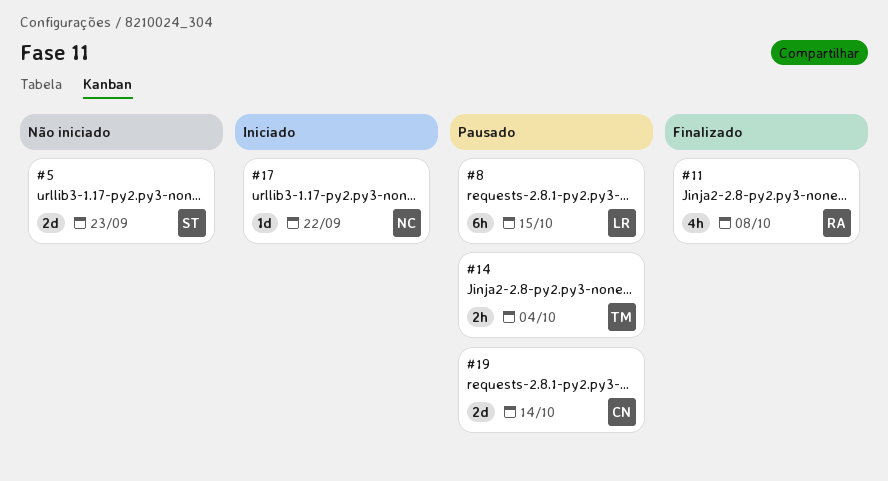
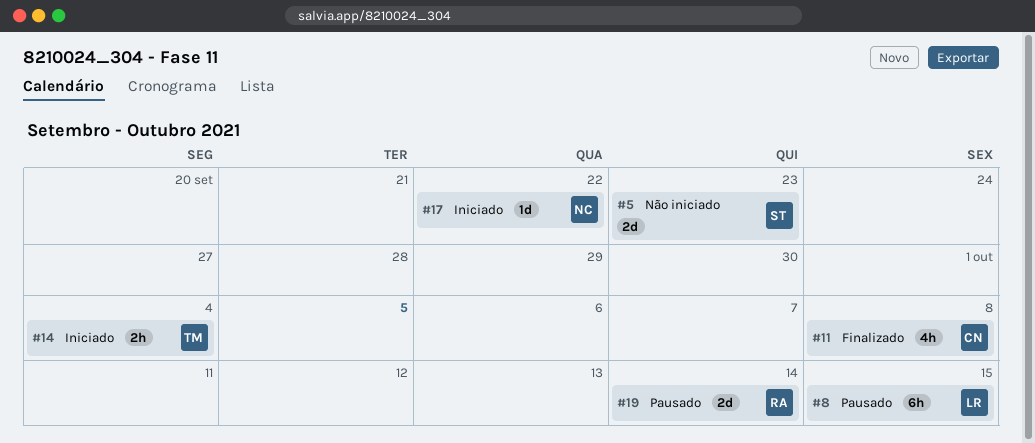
#11, owner: RA -> CN
#14, status: Pausado -> Iniciado
#19, owner: CN -> RA

